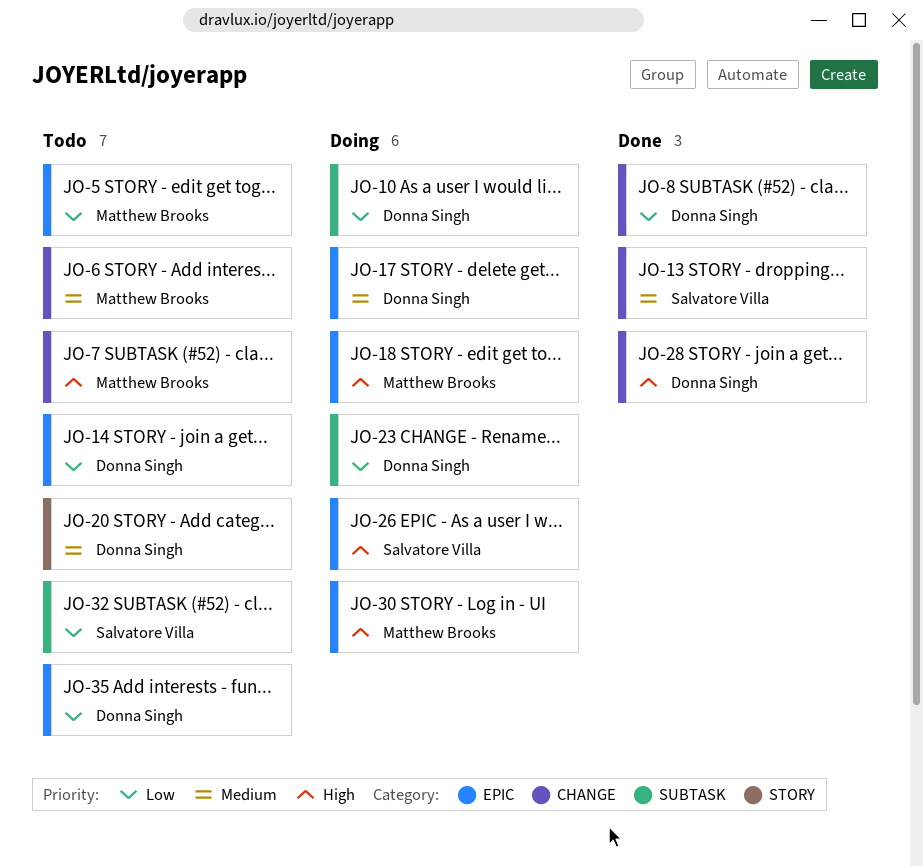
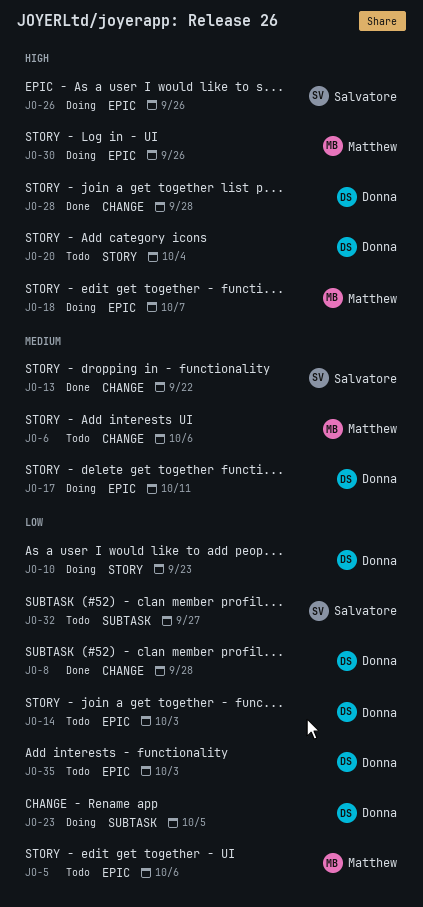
JO-7: present -> none
JO-10, label: SUBTASK -> STORY
JO-20, priority: Medium -> High

